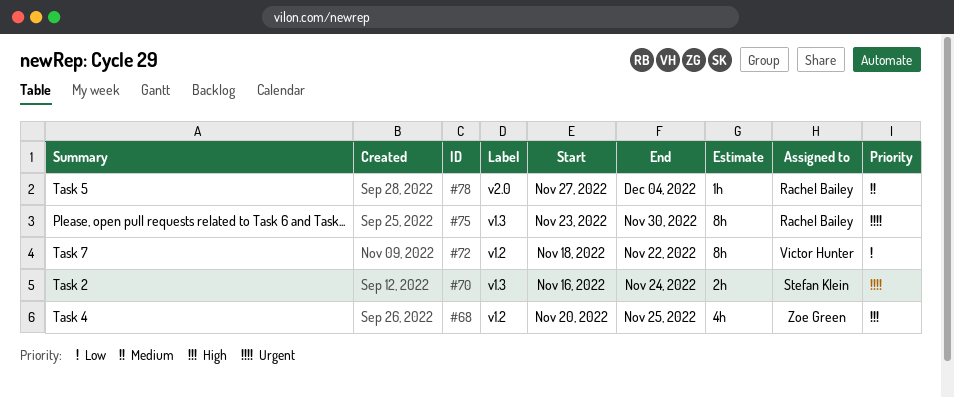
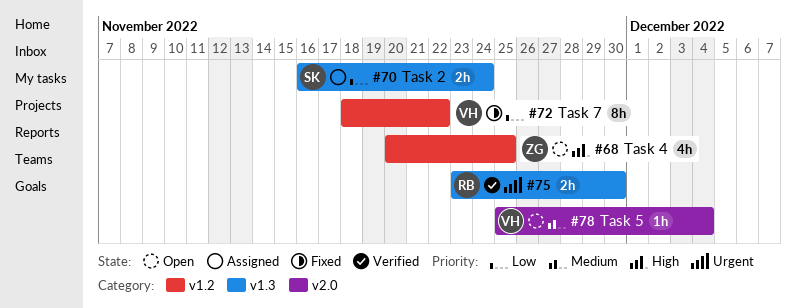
#70, priority: Urgent -> Low
#75, estimate: 8h -> 2h
#78, owner: Rachel Bailey -> Victor Hunter
#78, start: Nov 27 -> Nov 25

